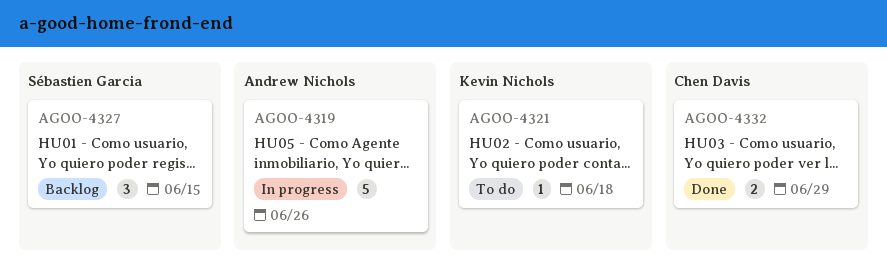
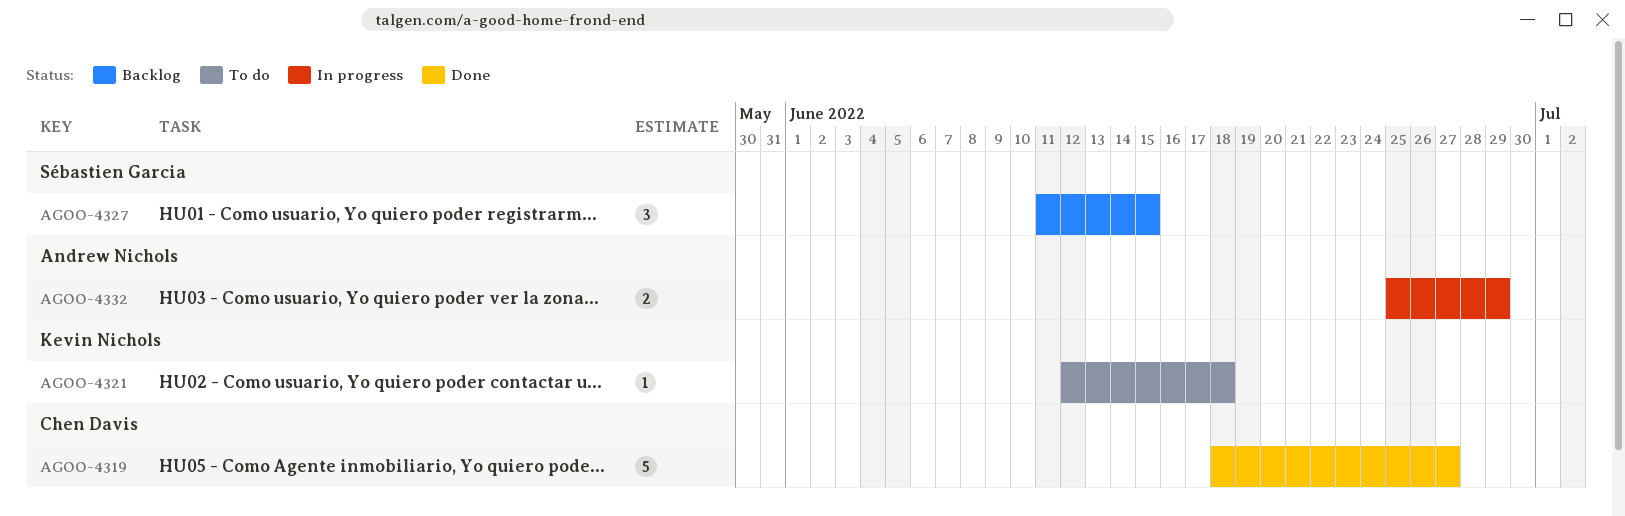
AGOO-4319, status: In progress -> Done
AGOO-4319, owner: Andrew Nichols -> Chen Davis
AGOO-4319, due: Jun 26 -> Jun 27
AGOO-4332, status: Done -> In progress
AGOO-4332, owner: Chen Davis -> Andrew Nichols

